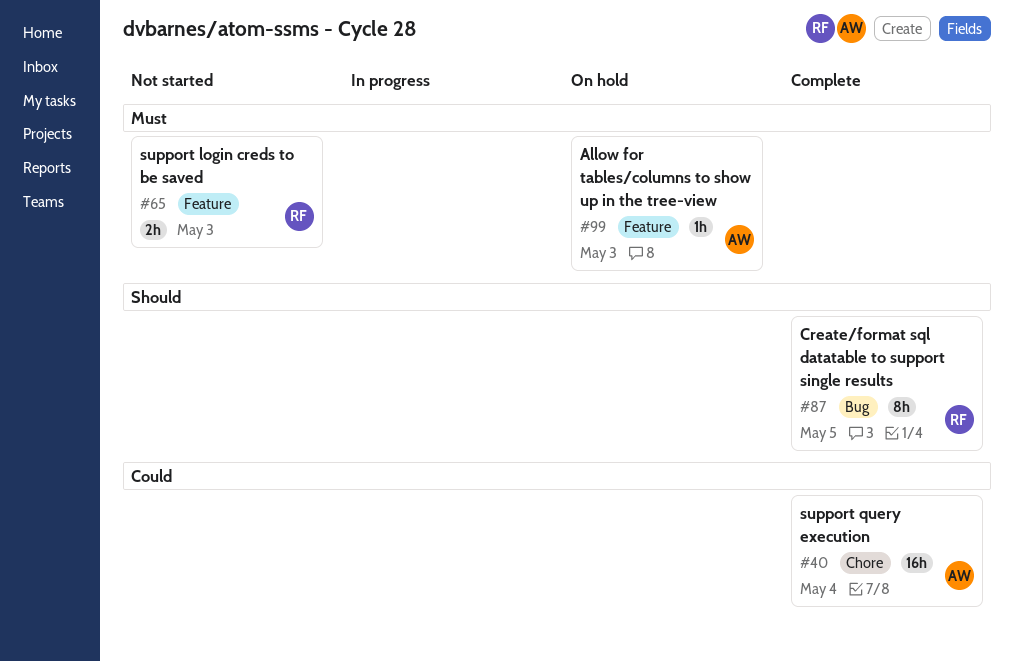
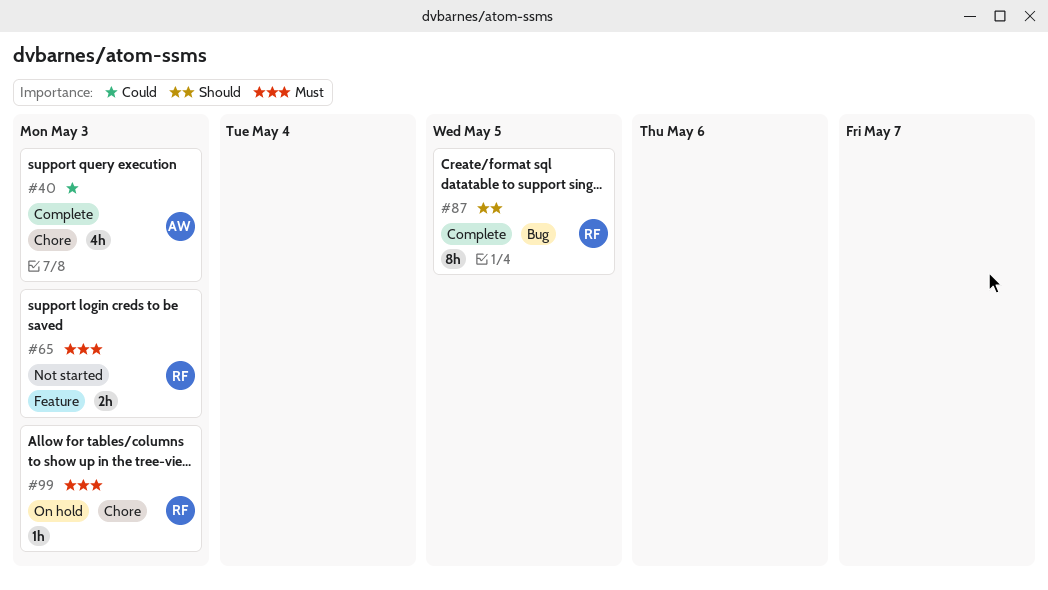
#40, estimate: 16h -> 4h
#40, due: May 4 -> May 3
#99, owner: AW -> RF
#99, label: Feature -> Chore

